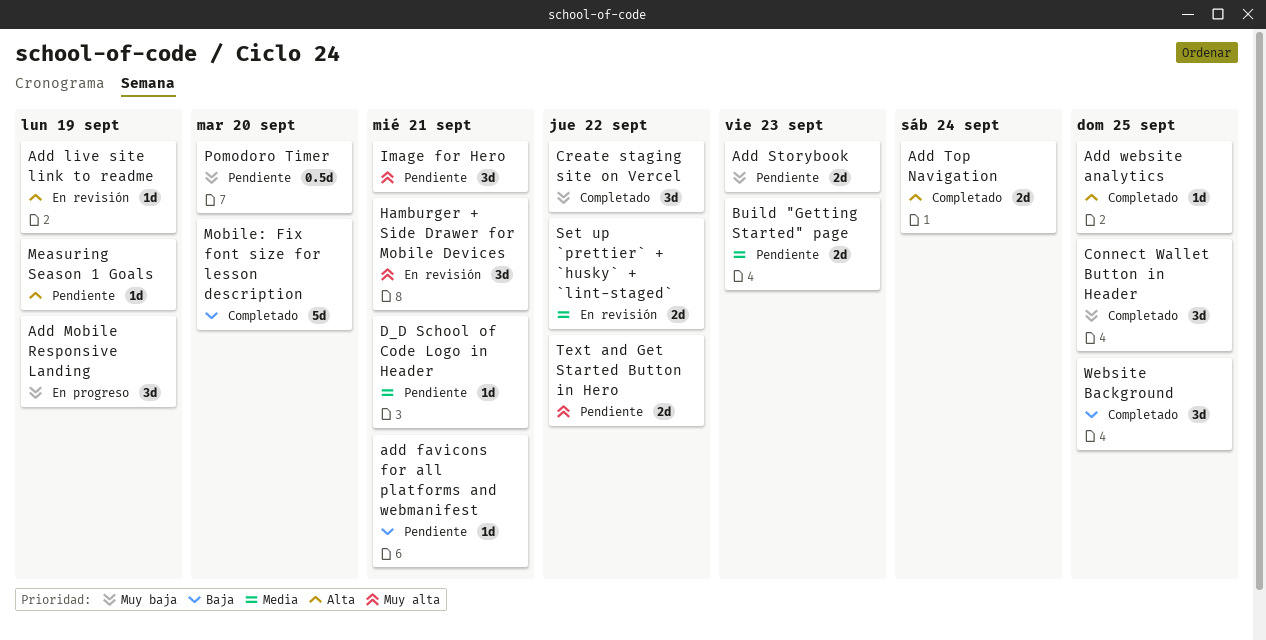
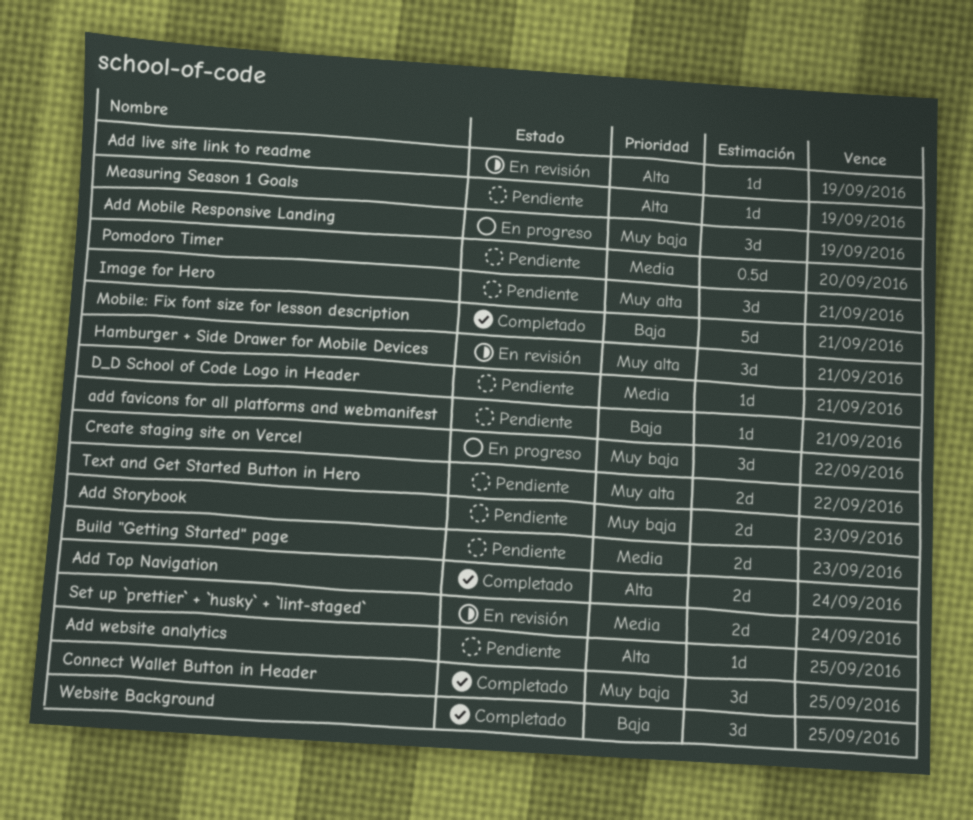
Add website analytics, status: Completado -> Pendiente
Create staging site on Vercel, status: Completado -> En progreso
Mobile: Fix font size for lesson description, due: Sep 20 -> Sep 21
Pomodoro Timer, priority: Muy baja -> Media
Set up `prettier` + `husky` + `lint-staged`, due: Sep 22 -> Sep 24

